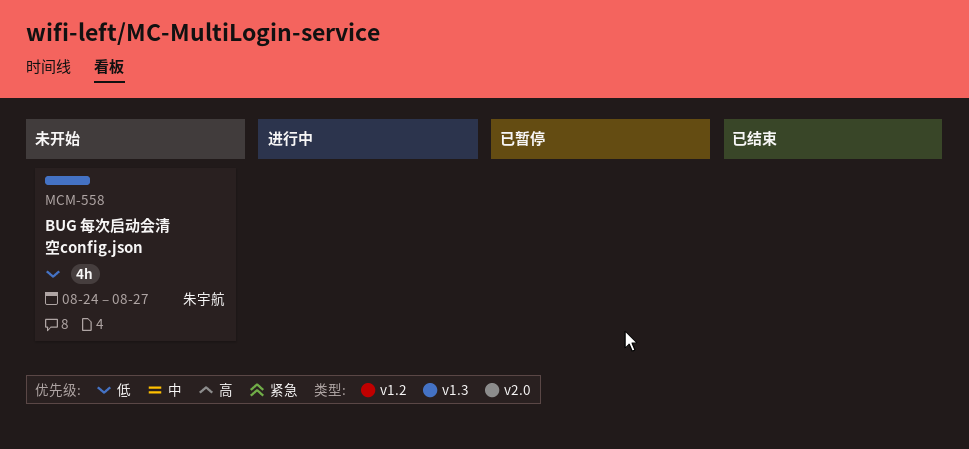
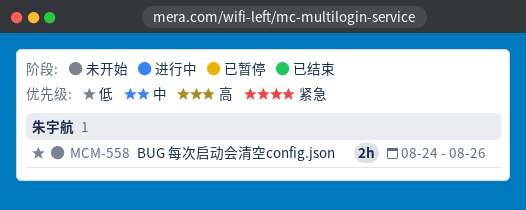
MCM-558, estimate: 4h -> 2h
MCM-558, due: Aug 27 -> Aug 26

